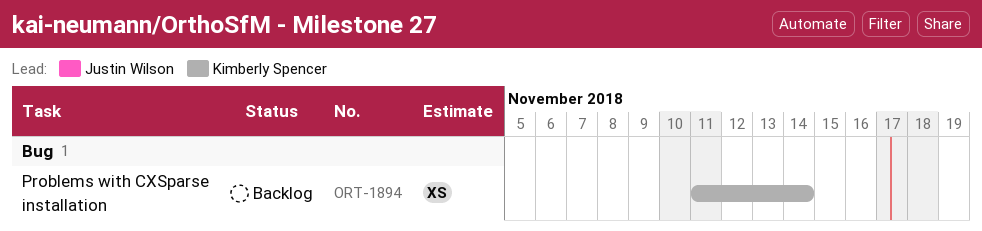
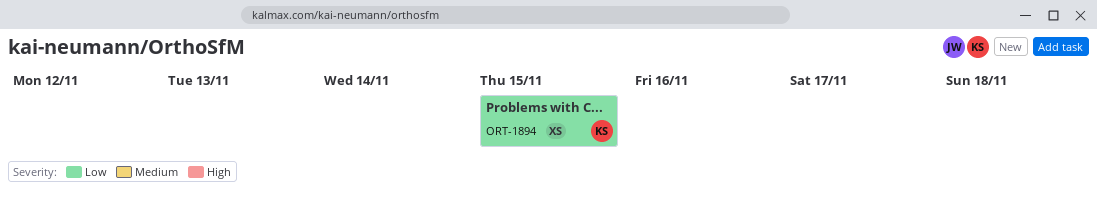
ORT-1894, due: Nov 14 -> Nov 15

